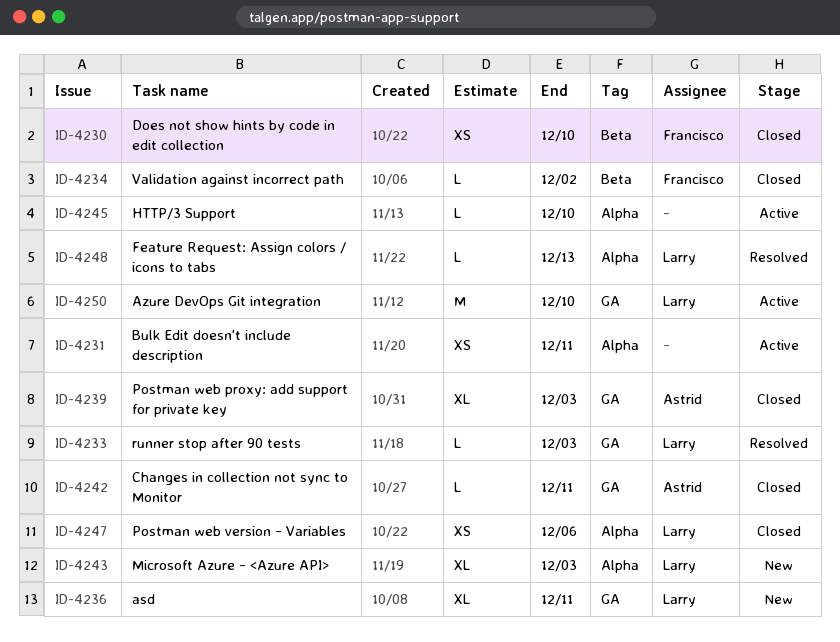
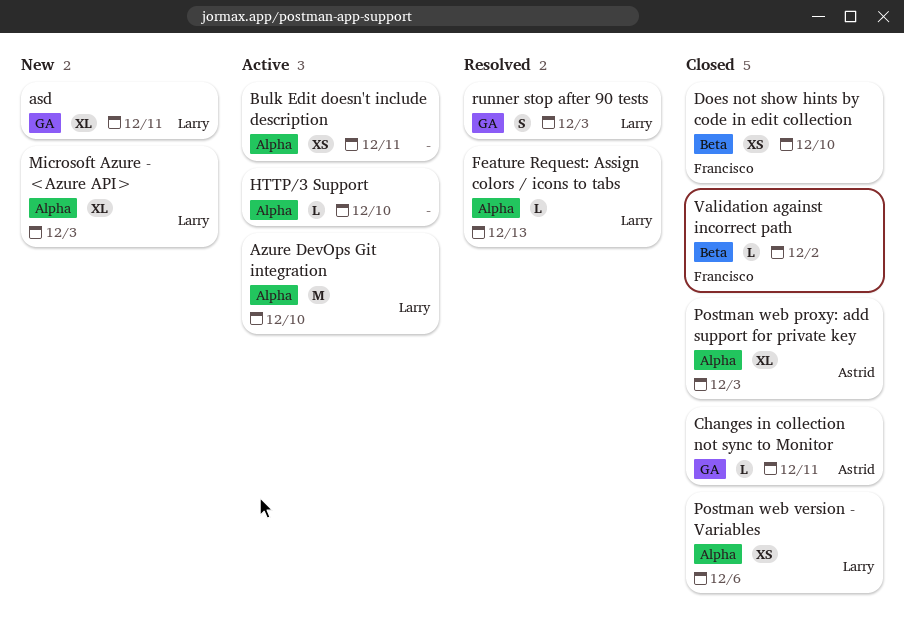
Azure DevOps Git integration, label: GA -> Alpha
Postman web proxy: add support for private key, label: GA -> Alpha
runner stop after 90 tests, estimate: L -> S

